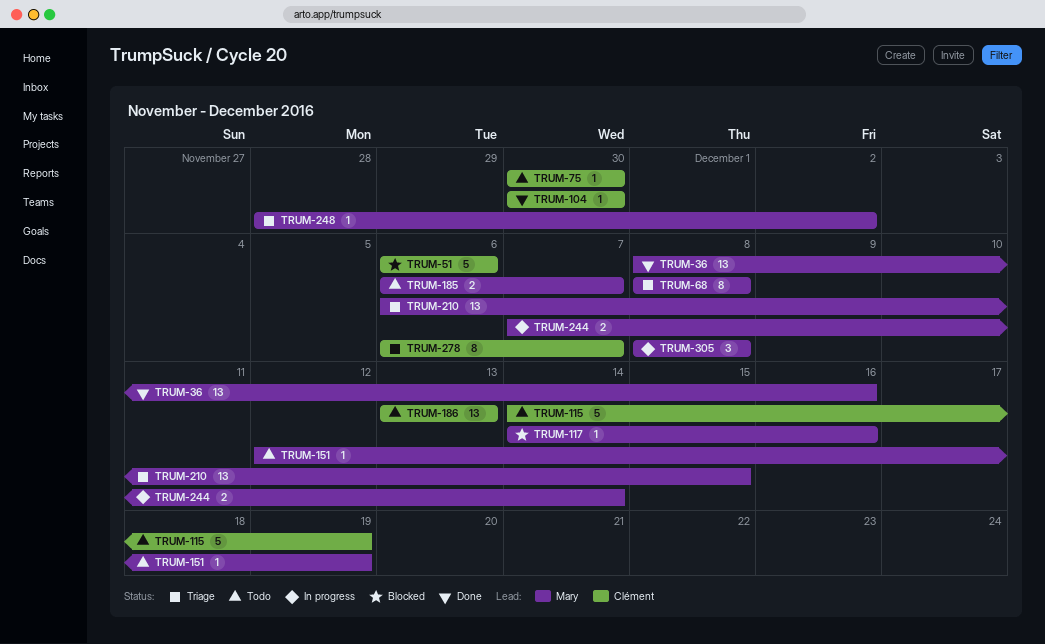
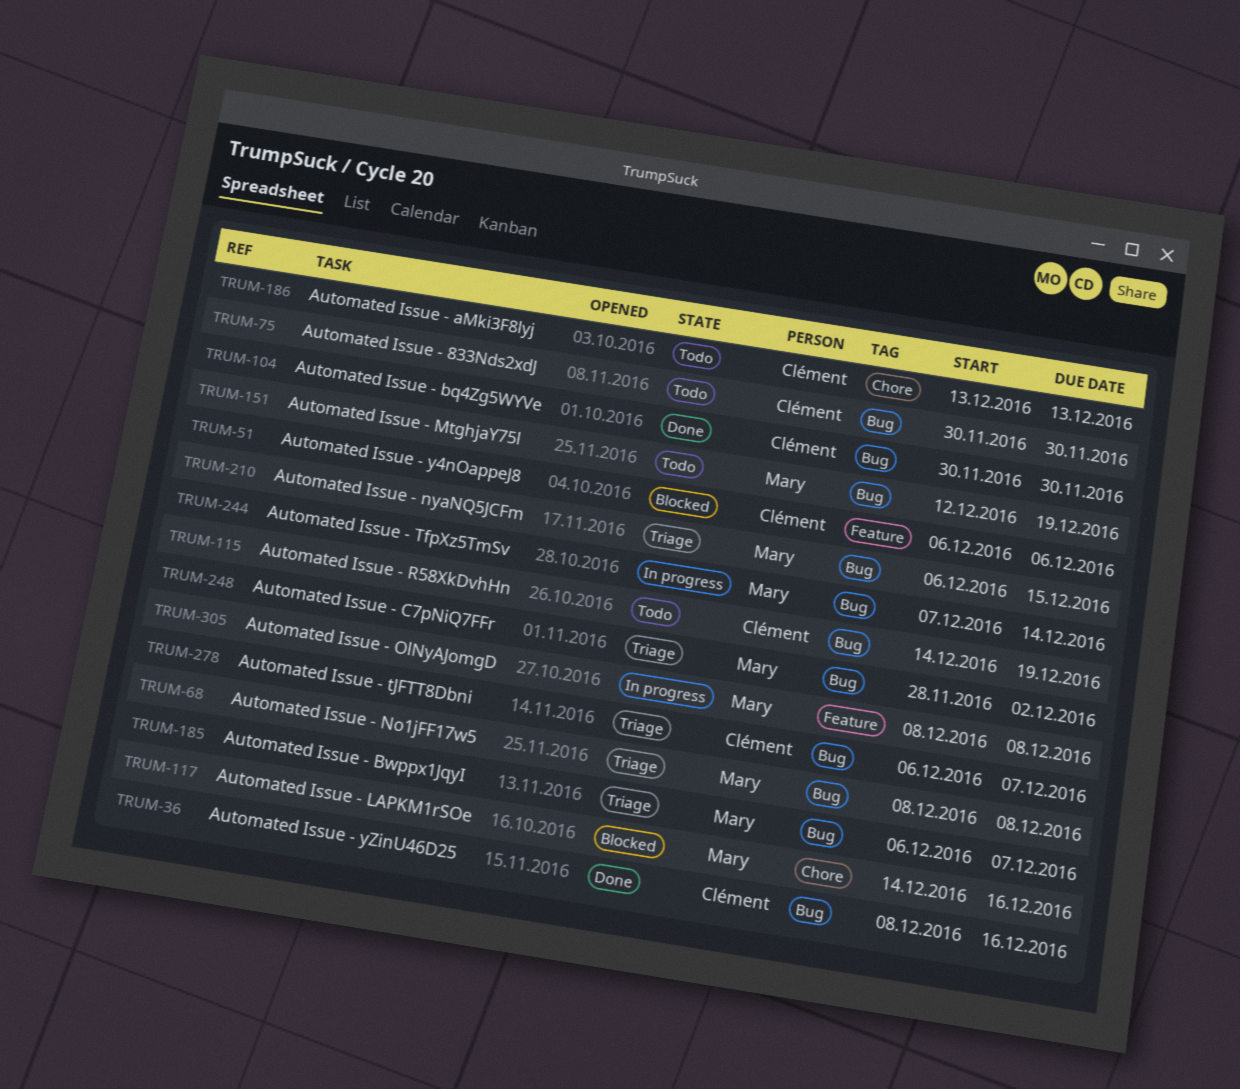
TRUM-36, owner: Mary -> Clément
TRUM-185, status: Todo -> Triage

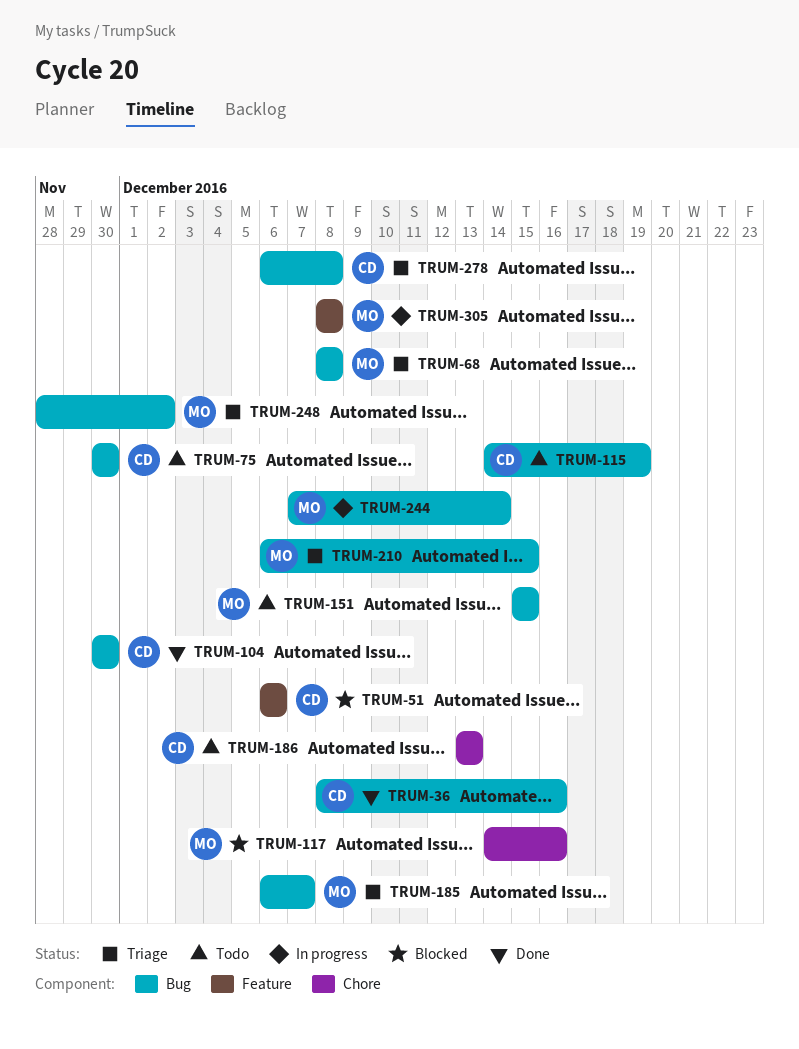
TRUM-151, start: Dec 12 -> Dec 15
TRUM-151, due: Dec 19 -> Dec 15
TRUM-278, due: Dec 7 -> Dec 8

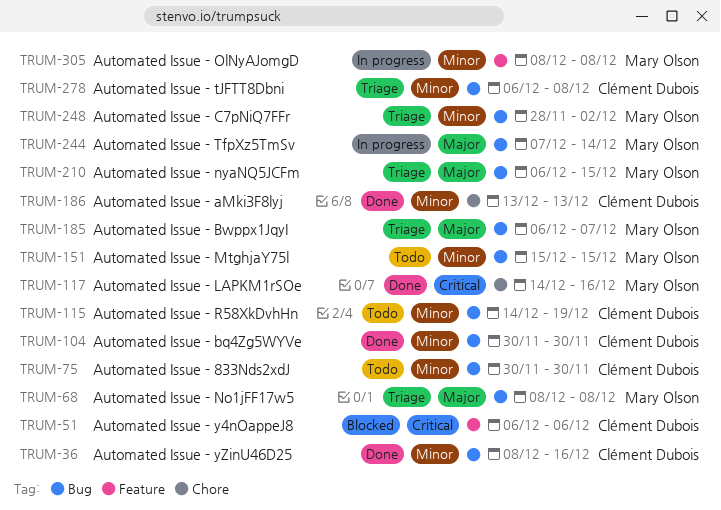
TRUM-117, status: Blocked -> Done
TRUM-186, status: Todo -> Done

